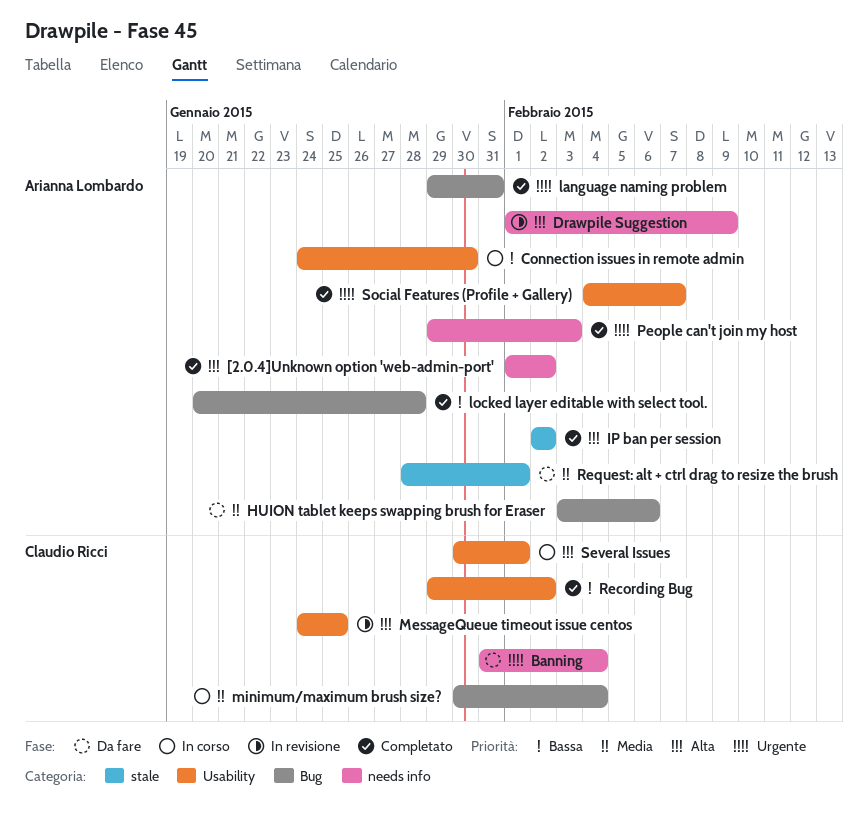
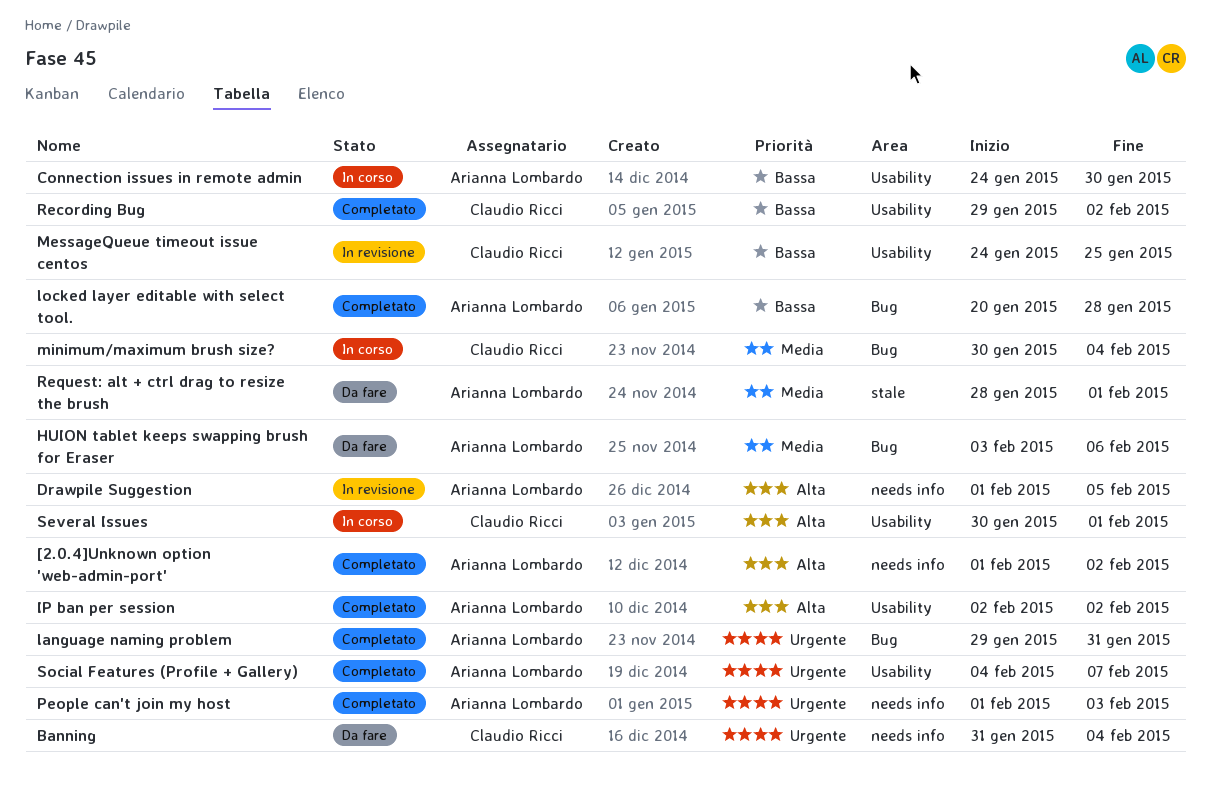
Drawpile Suggestion, due: Feb 9 -> Feb 5
IP ban per session, label: stale -> Usability
MessageQueue timeout issue centos, priority: Alta -> Bassa
People can't join my host, start: Jan 29 -> Feb 1

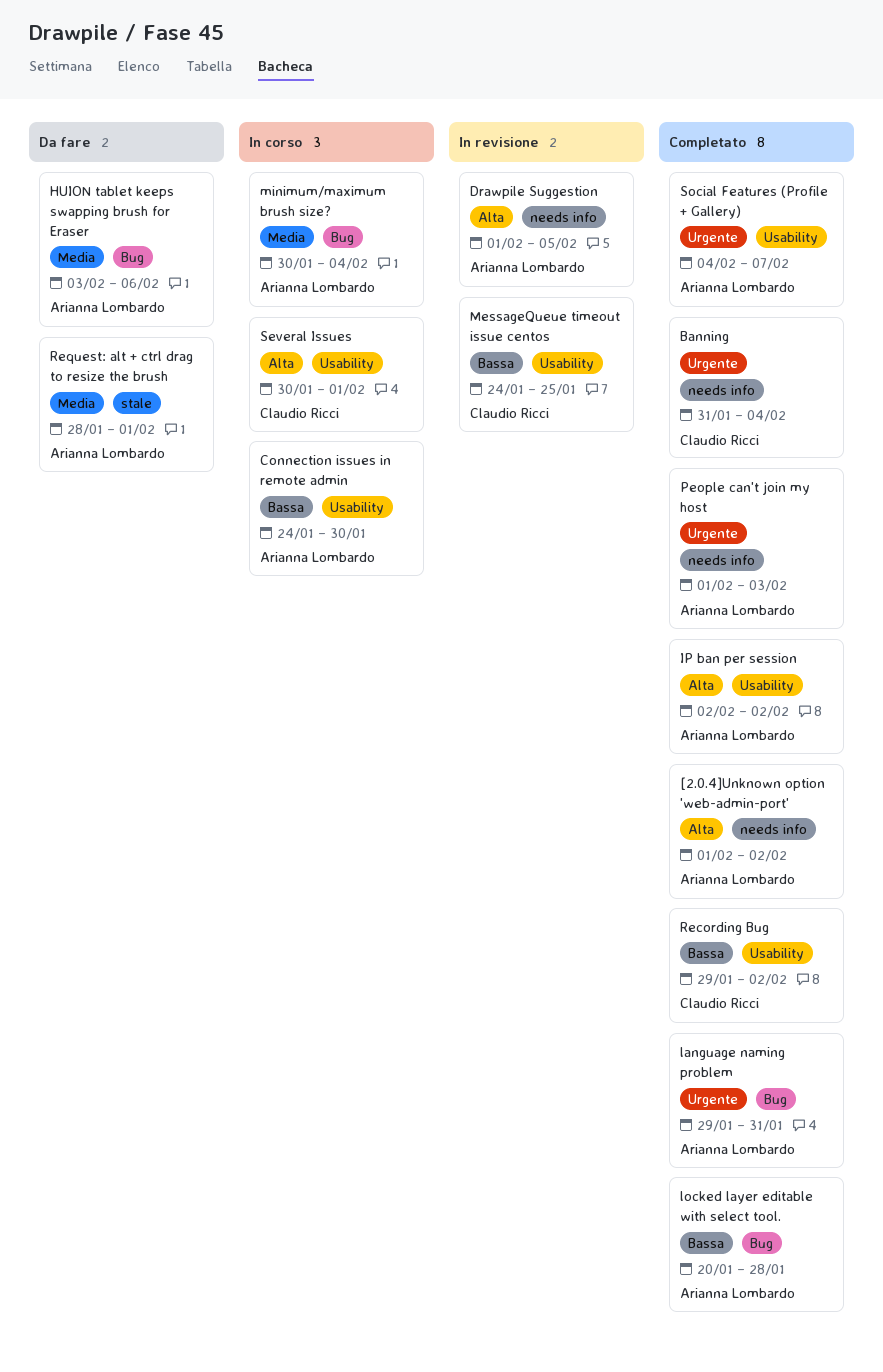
Banning, status: Da fare -> Completato
minimum/maximum brush size?, owner: Claudio Ricci -> Arianna Lombardo

